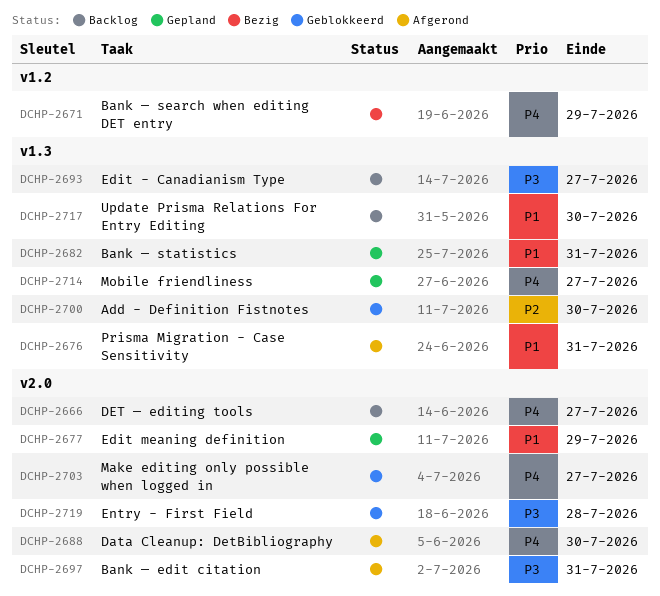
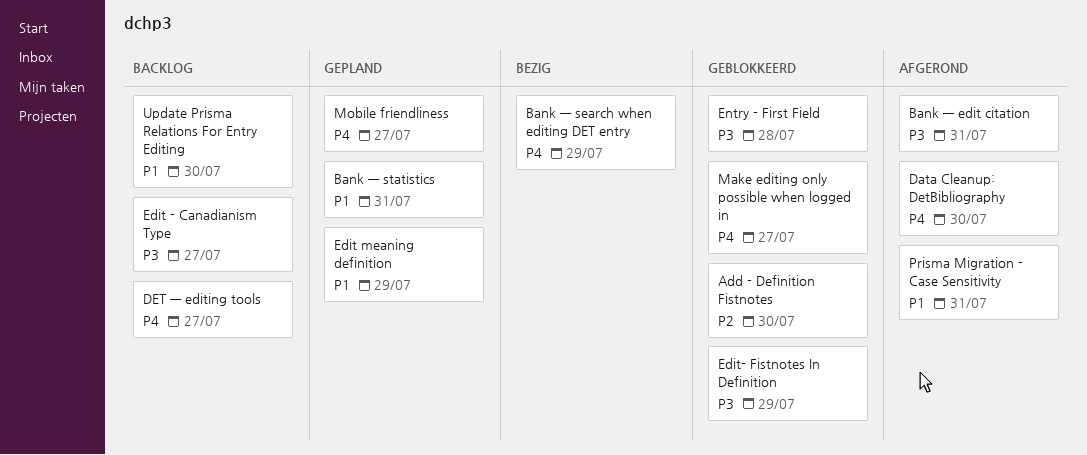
Edit- Fistnotes In Definition: none -> present

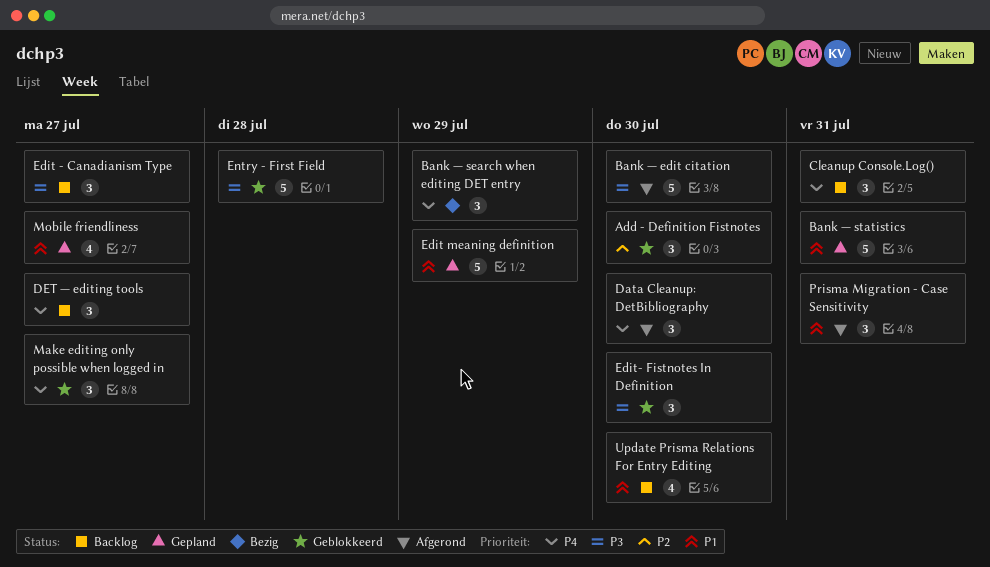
Bank — edit citation, due: Jul 31 -> Jul 30
Cleanup Console.Log(): none -> present
Edit- Fistnotes In Definition, due: Jul 29 -> Jul 30
Mobile friendliness, priority: P4 -> P1

